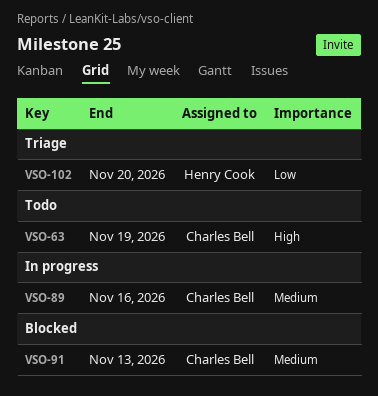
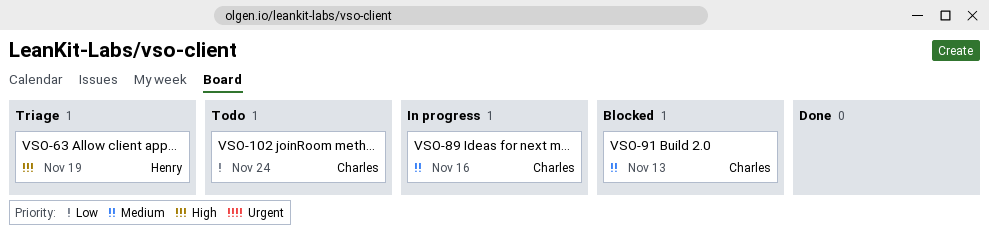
VSO-63, status: Todo -> Triage
VSO-63, owner: Charles Bell -> Henry Cook
VSO-102, status: Triage -> Todo
VSO-102, owner: Henry Cook -> Charles Bell
VSO-102, due: Nov 20 -> Nov 24

